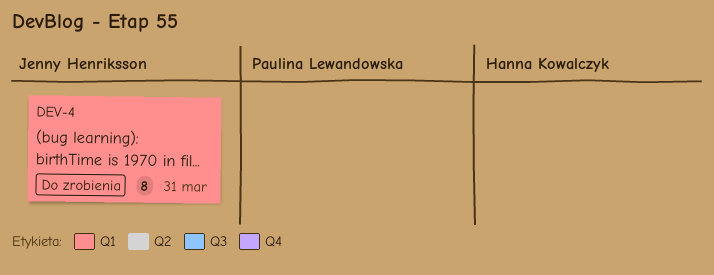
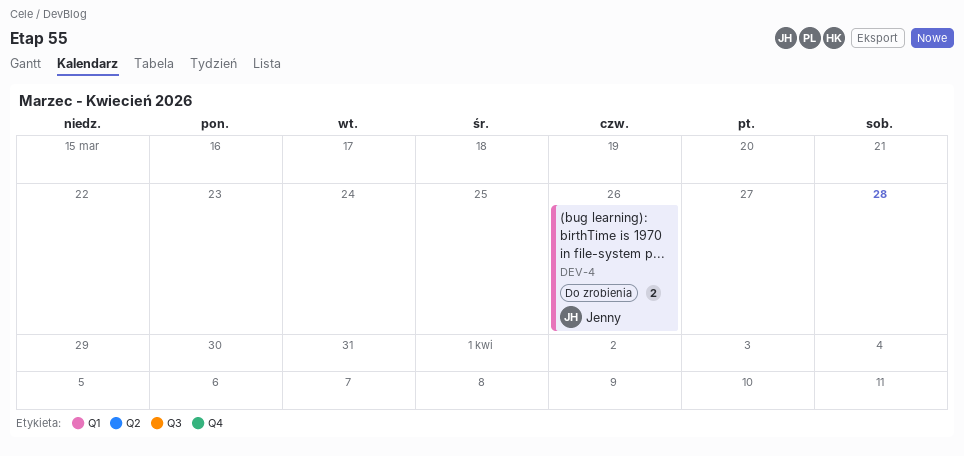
DEV-4, estimate: 8 -> 2
DEV-4, due: Mar 31 -> Mar 26

